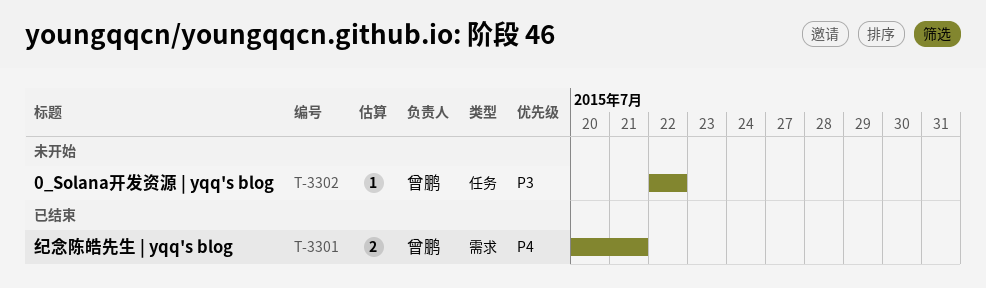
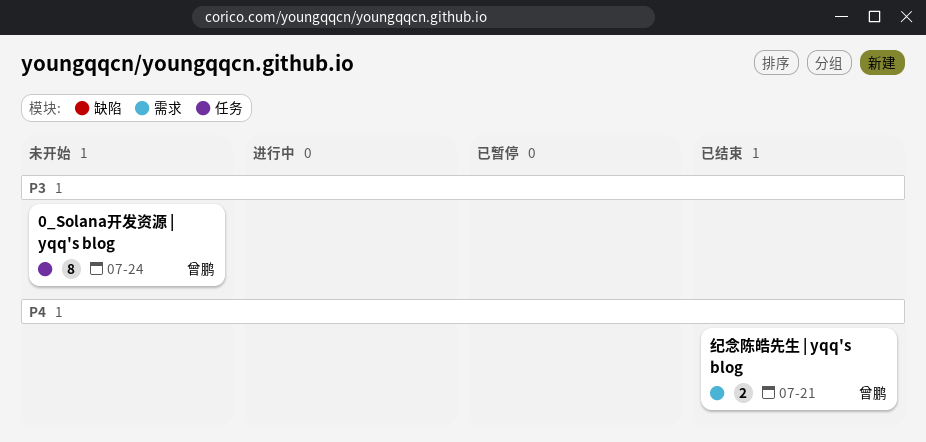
0_Solana开发资源 | yqq's blog, estimate: 1 -> 8
0_Solana开发资源 | yqq's blog, due: Jul 22 -> Jul 24

